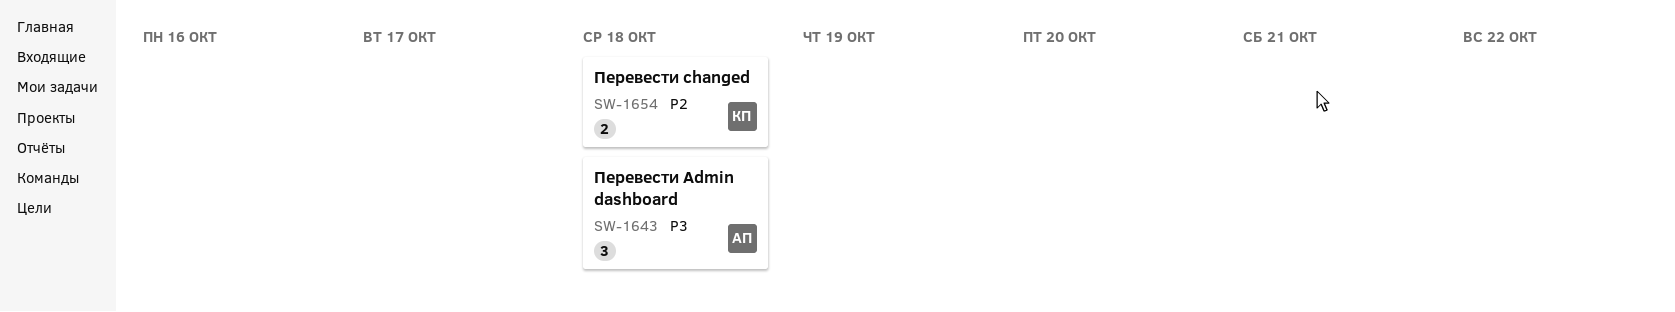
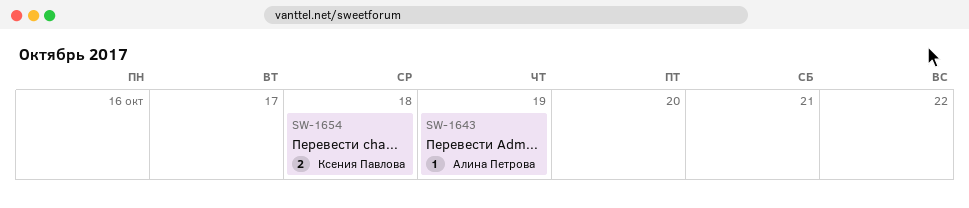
SW-1643, estimate: 3 -> 1
SW-1643, due: Oct 18 -> Oct 19

